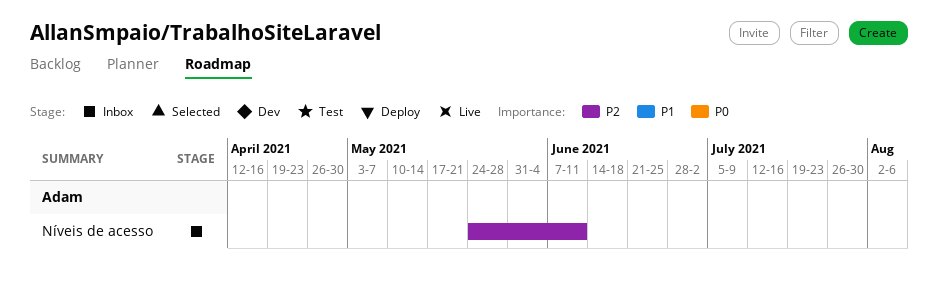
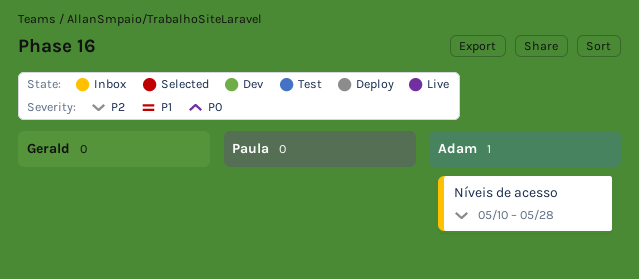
Níveis de acesso, start: May 24 -> May 10
Níveis de acesso, due: Jun 11 -> May 28

